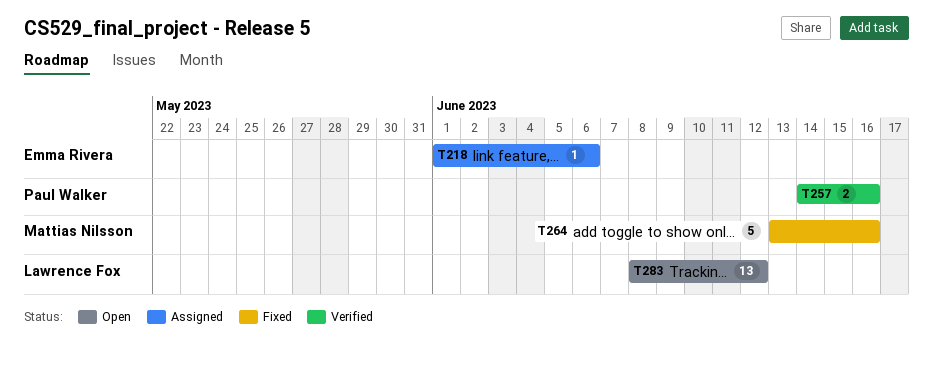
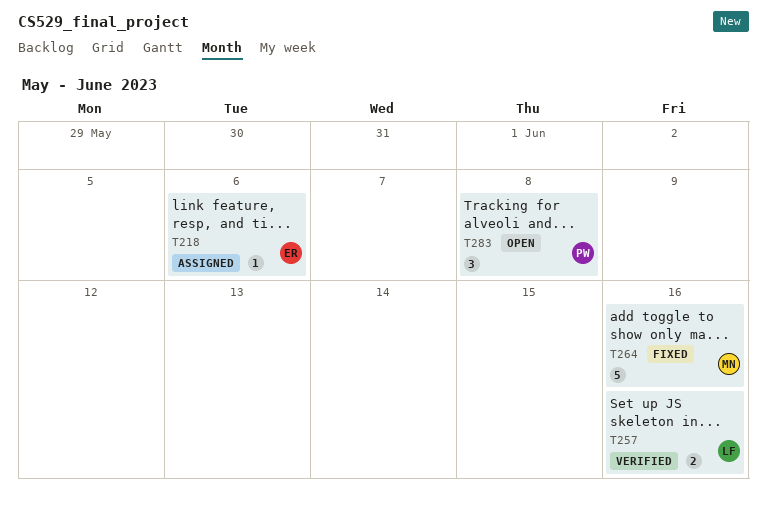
T257, owner: Paul Walker -> Lawrence Fox
T283, owner: Lawrence Fox -> Paul Walker
T283, estimate: 13 -> 3
T283, due: Jun 12 -> Jun 8

